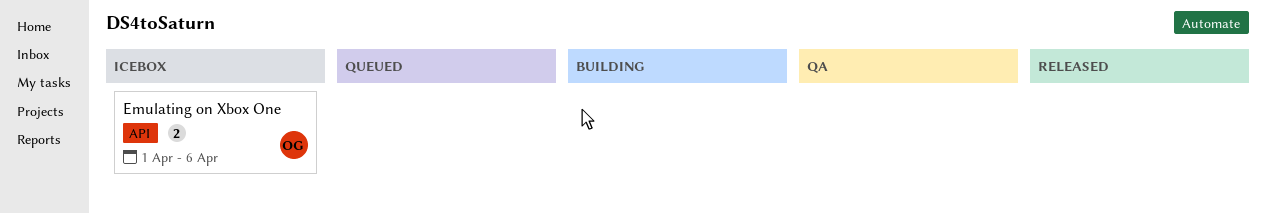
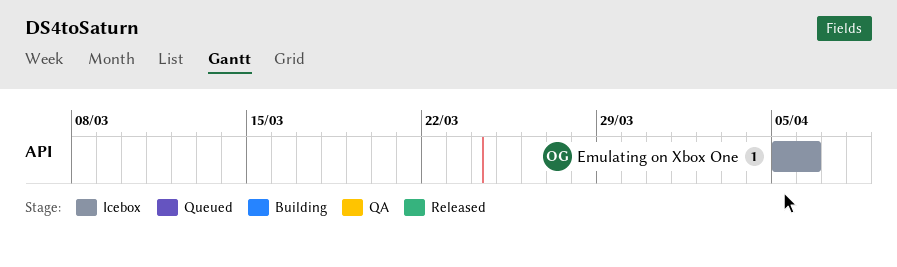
Emulating on Xbox One, estimate: 2 -> 1
Emulating on Xbox One, start: Apr 1 -> Apr 5

